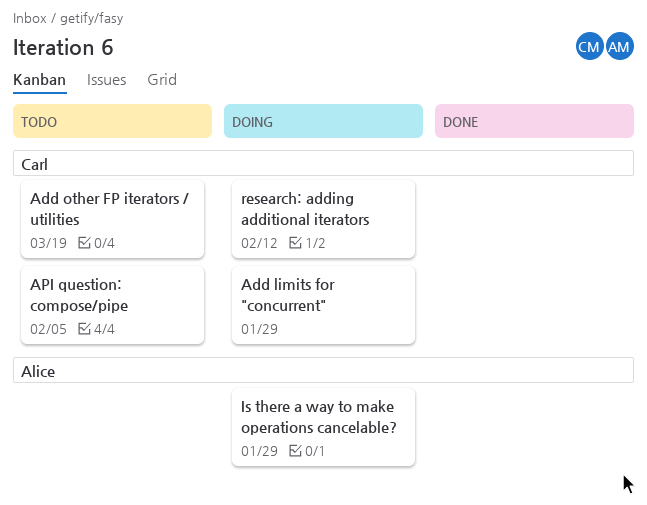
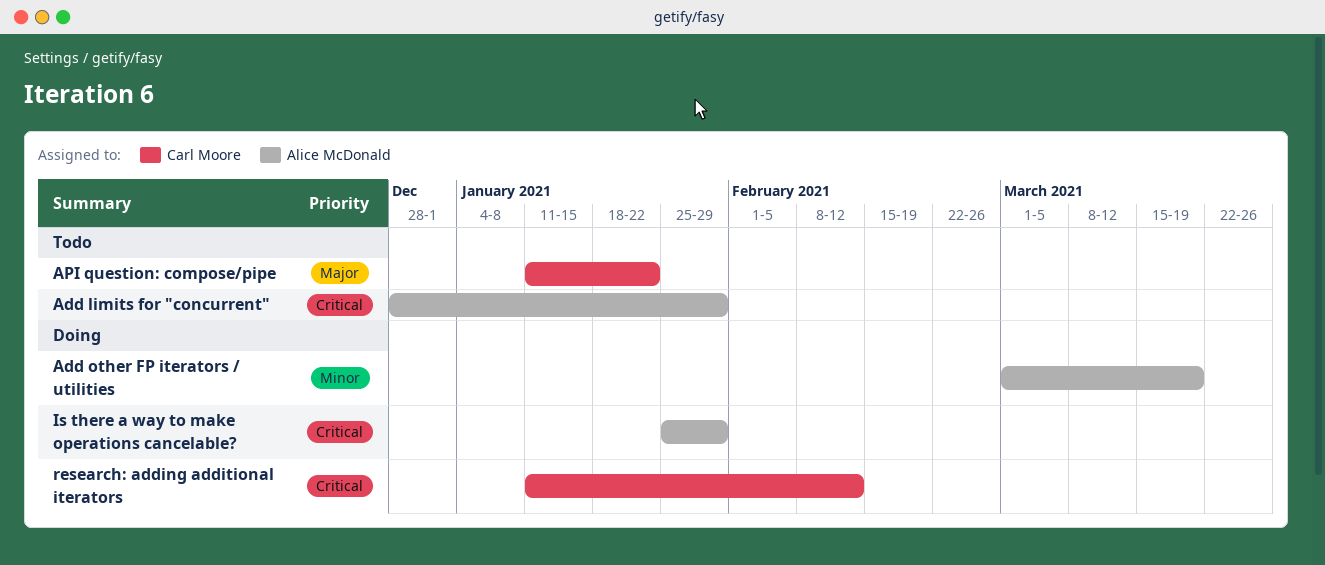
Add limits for "concurrent", status: Doing -> Todo
Add limits for "concurrent", owner: Carl Moore -> Alice McDonald
Add other FP iterators / utilities, status: Todo -> Doing
Add other FP iterators / utilities, owner: Carl Moore -> Alice McDonald
API question: compose/pipe, due: Feb 5 -> Jan 22

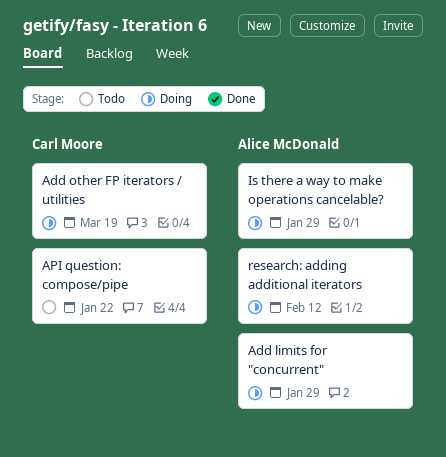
Add limits for "concurrent", status: Todo -> Doing
Add other FP iterators / utilities, owner: Alice McDonald -> Carl Moore
research: adding additional iterators, owner: Carl Moore -> Alice McDonald

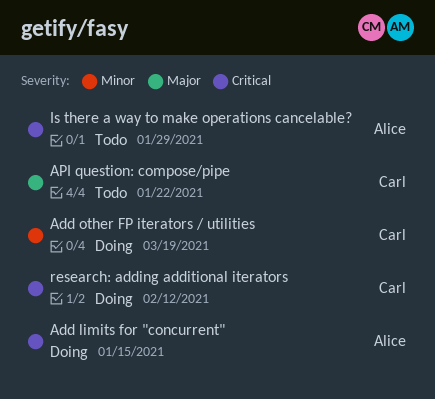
Add limits for "concurrent", due: Jan 29 -> Jan 15
Is there a way to make operations cancelable?, status: Doing -> Todo
research: adding additional iterators, owner: Alice McDonald -> Carl Moore

